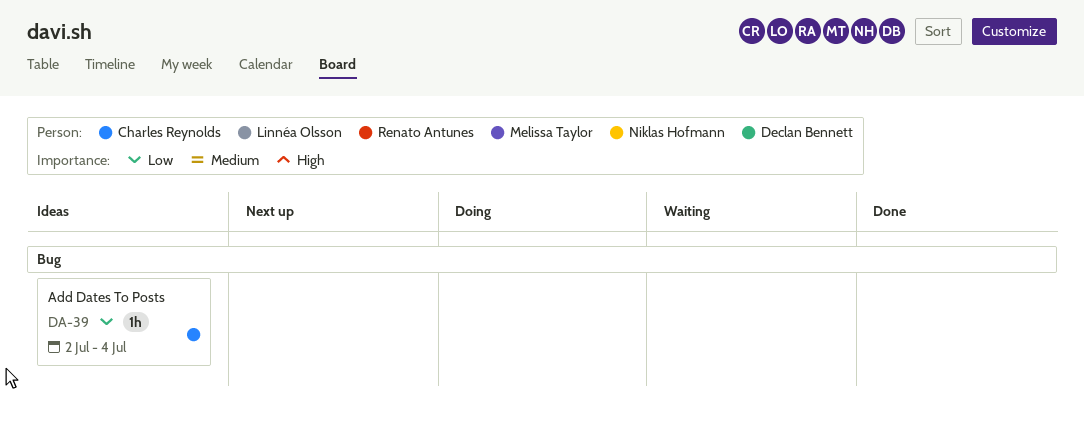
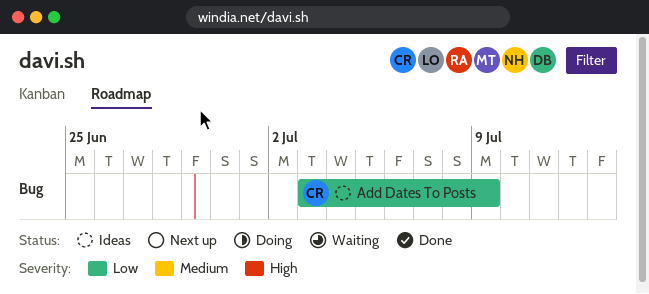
Add Dates To Posts, start: Jul 2 -> Jul 3
Add Dates To Posts, due: Jul 4 -> Jul 9

